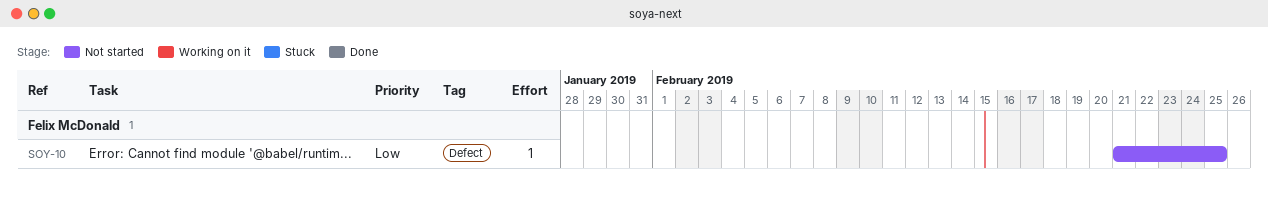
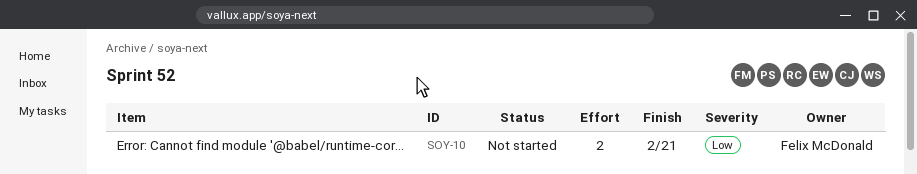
SOY-10, estimate: 1 -> 2
SOY-10, due: Feb 25 -> Feb 21

